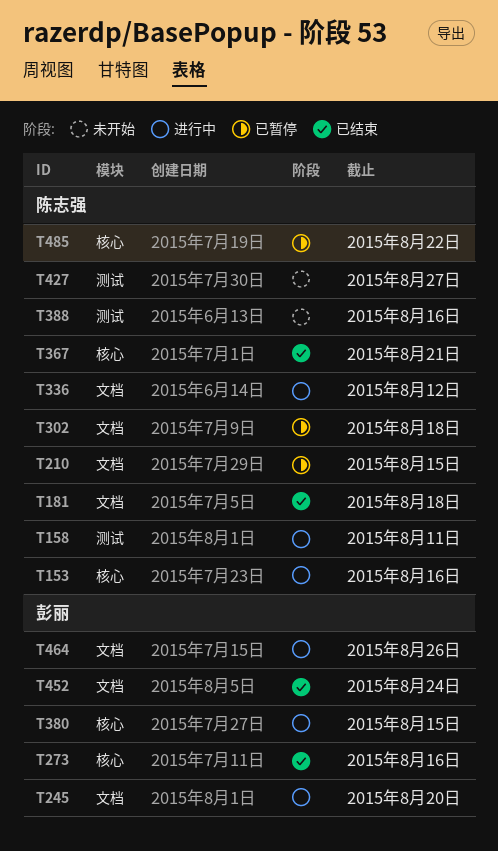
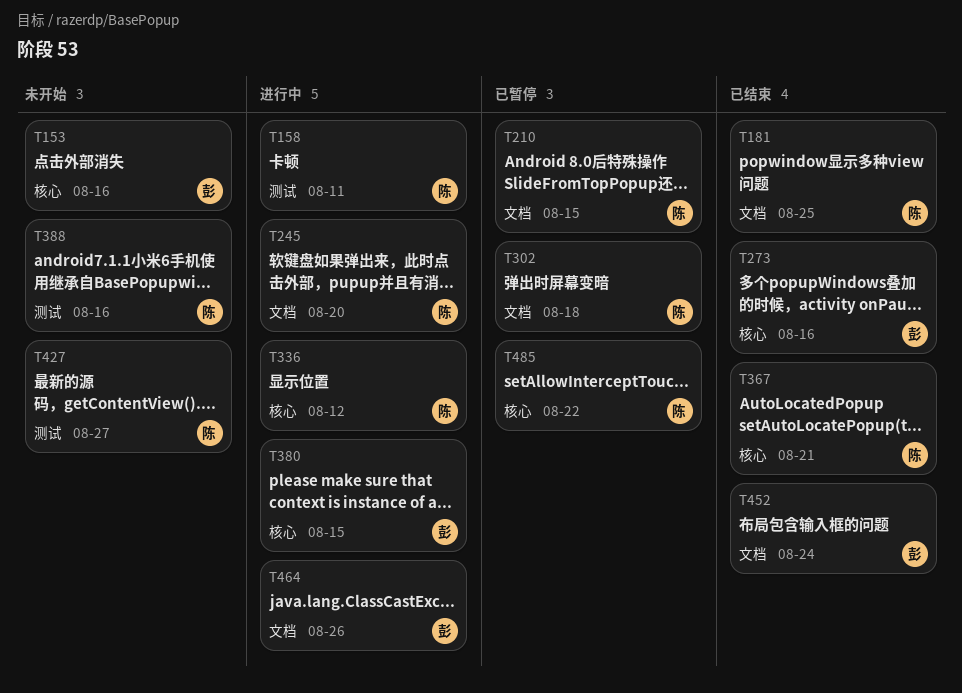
T153, status: 进行中 -> 未开始
T153, owner: 陈志强 -> 彭丽
T181, due: Aug 18 -> Aug 25
T245, owner: 彭丽 -> 陈志强
T336, label: 文档 -> 核心

